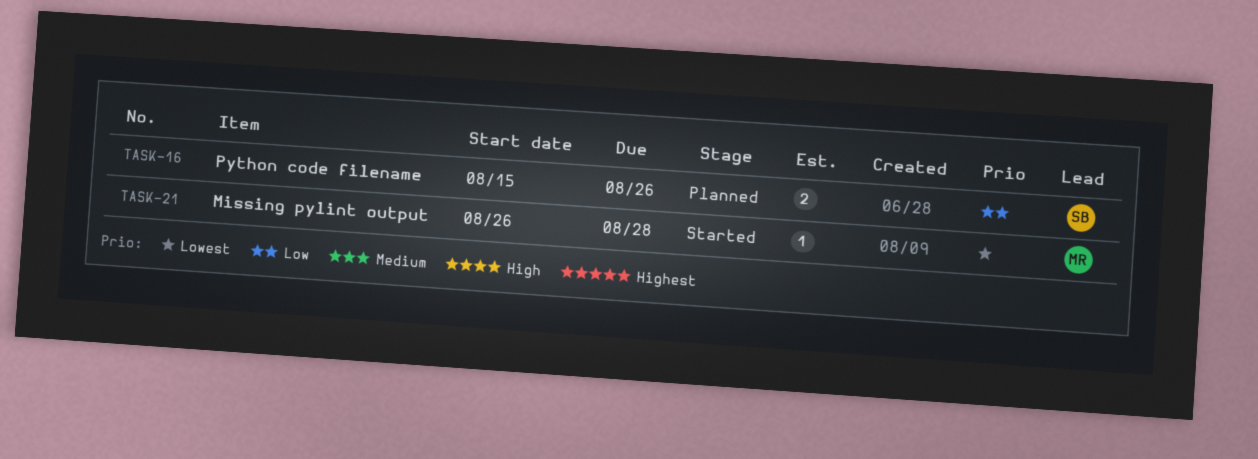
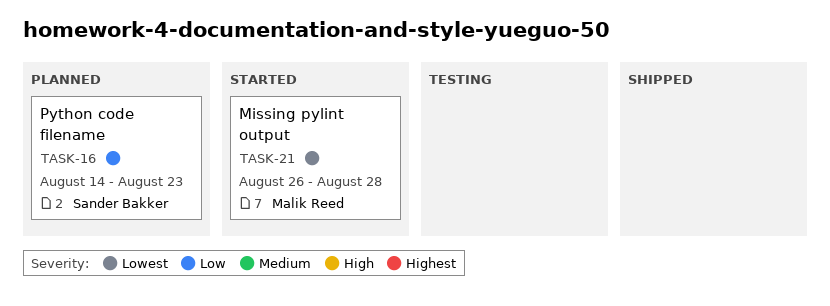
TASK-16, start: Aug 15 -> Aug 14
TASK-16, due: Aug 26 -> Aug 23

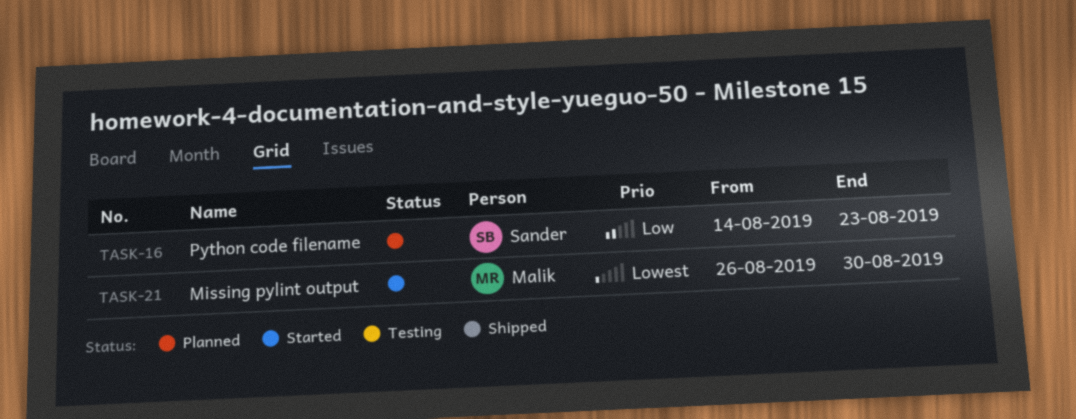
TASK-21, due: Aug 28 -> Aug 30

